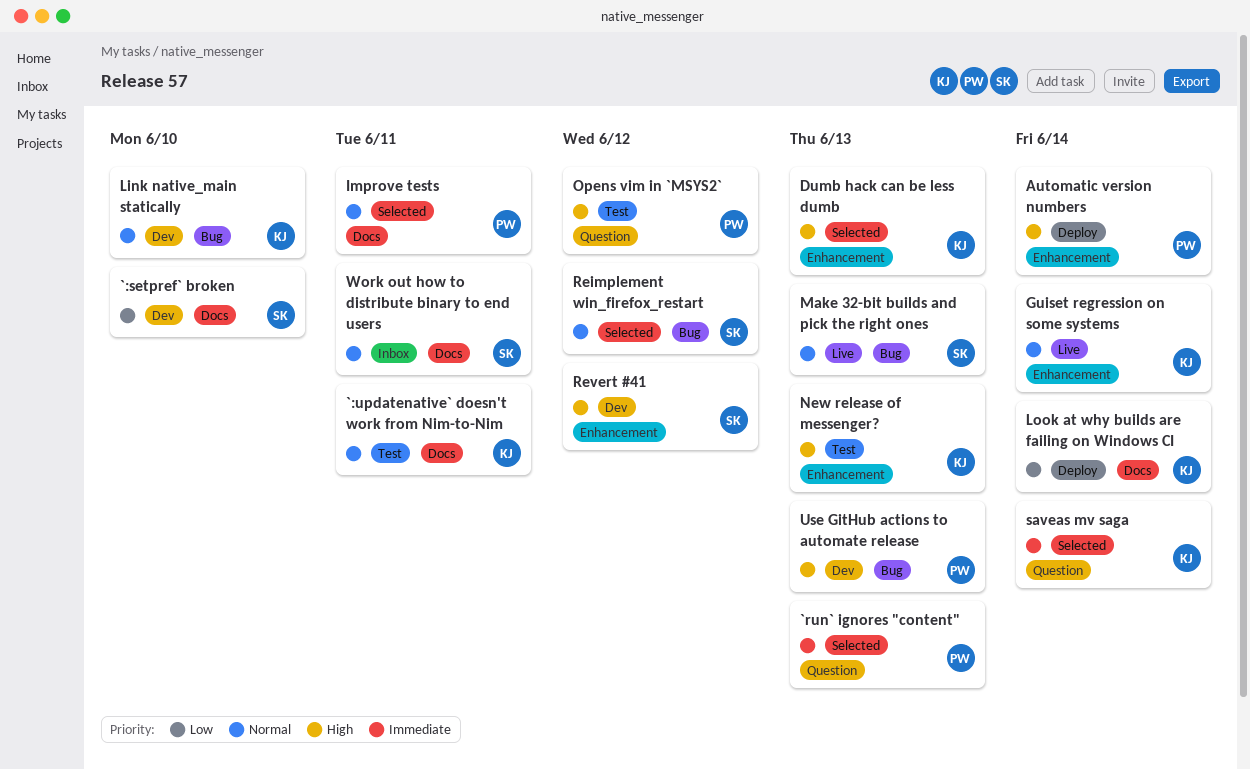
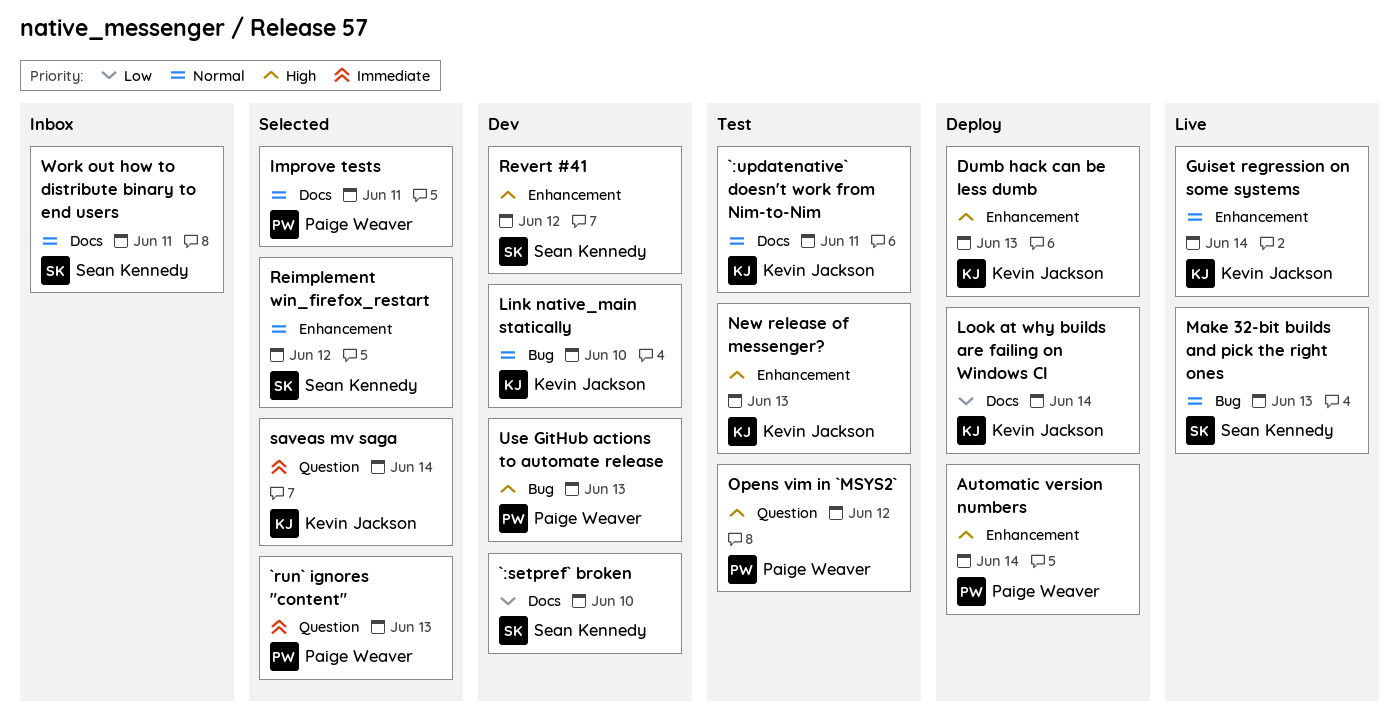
Dumb hack can be less dumb, status: Selected -> Deploy
Reimplement win_firefox_restart, label: Bug -> Enhancement

